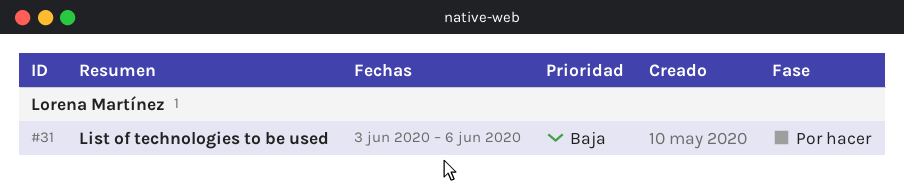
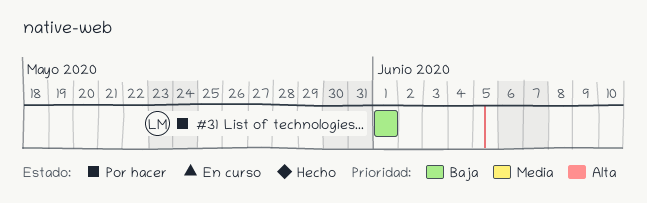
#31, start: Jun 3 -> Jun 1
#31, due: Jun 6 -> Jun 1

